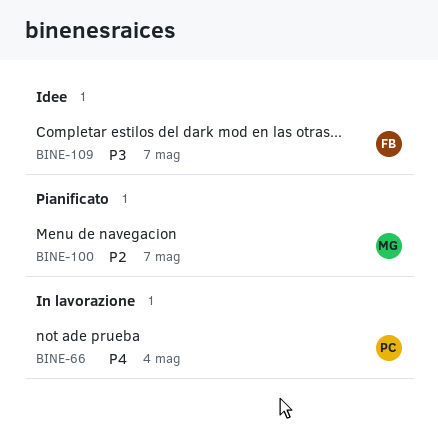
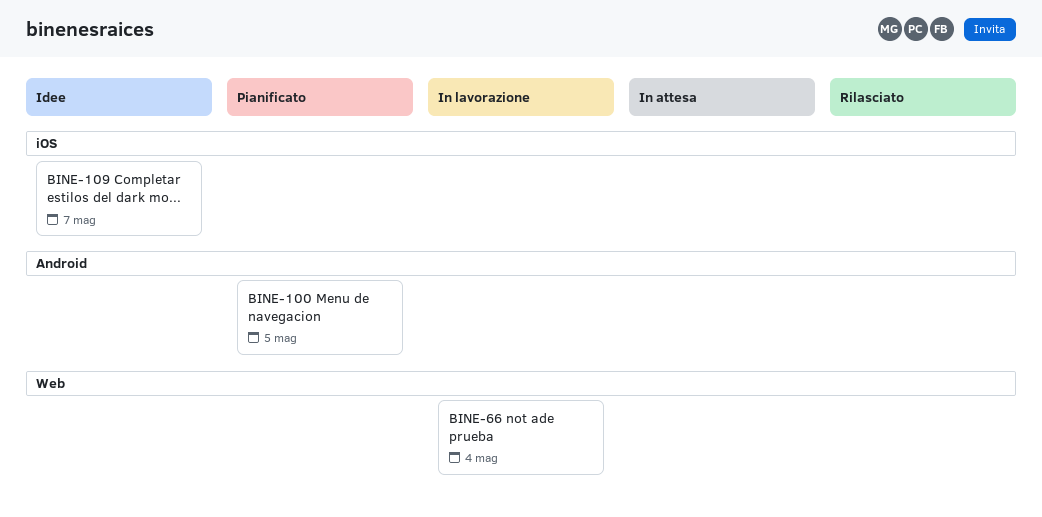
BINE-100, due: May 7 -> May 5

